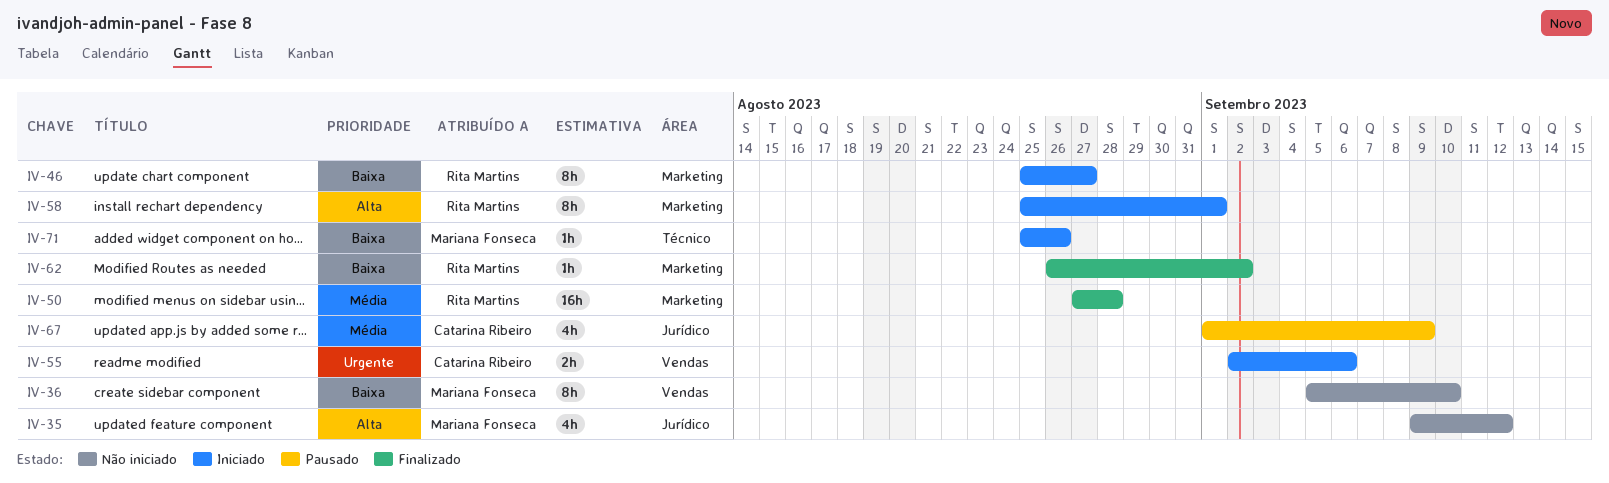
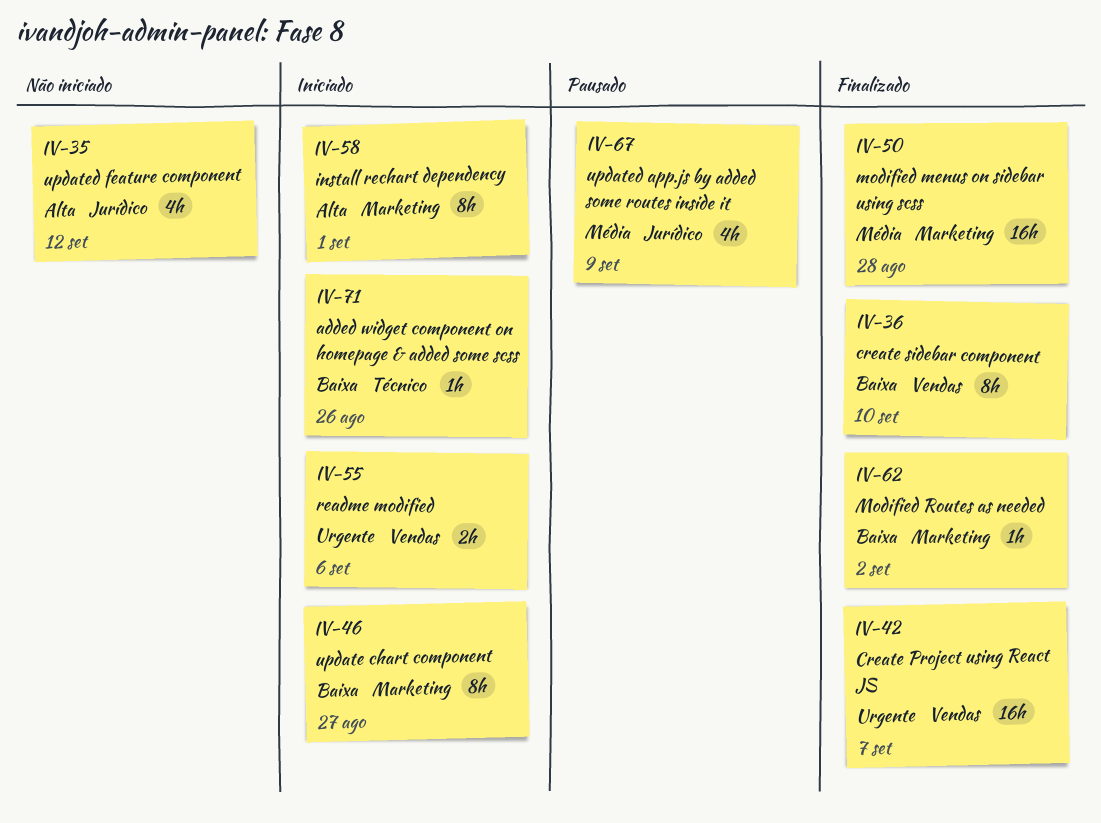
IV-36, status: Não iniciado -> Finalizado
IV-42: none -> present

